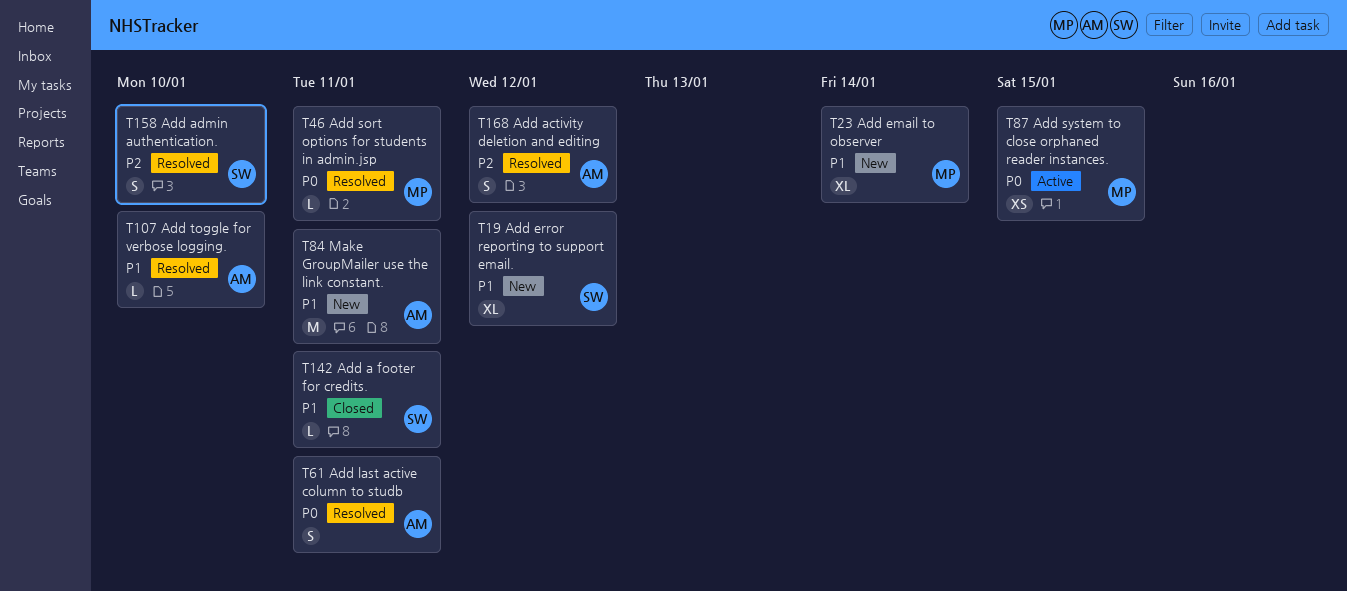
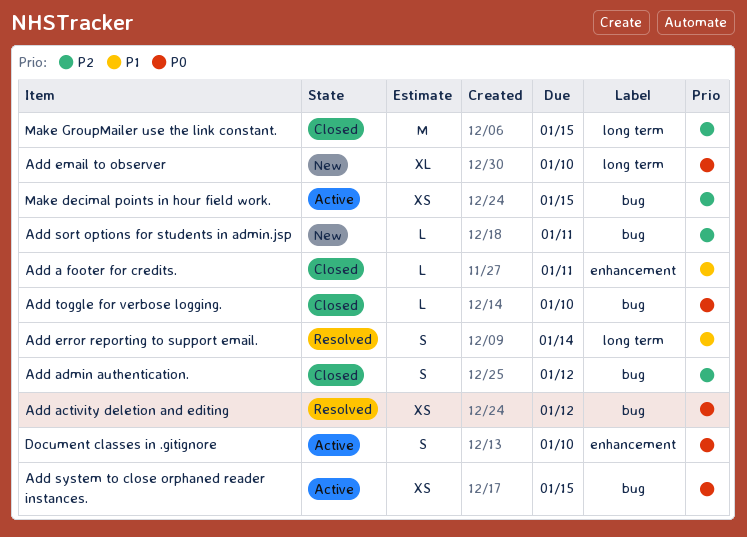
Add activity deletion and editing, priority: P2 -> P0
Add activity deletion and editing, estimate: S -> XS
Add admin authentication., status: Resolved -> Closed
Add admin authentication., due: Jan 10 -> Jan 12
Add email to observer, priority: P1 -> P0
Add email to observer, due: Jan 14 -> Jan 10
Add error reporting to support email., status: New -> Resolved
Add error reporting to support email., estimate: XL -> S
Add error reporting to support email., due: Jan 12 -> Jan 14
Add last active column to studb: present -> none
Add sort options for students in admin.jsp, status: Resolved -> New
Add sort options for students in admin.jsp, priority: P0 -> P2
Add toggle for verbose logging., status: Resolved -> Closed
Add toggle for verbose logging., priority: P1 -> P0
Document classes in .gitignore: none -> present
Make decimal points in hour field work.: none -> present
Make GroupMailer use the link constant., status: New -> Closed
Make GroupMailer use the link constant., priority: P1 -> P2
Make GroupMailer use the link constant., due: Jan 11 -> Jan 15

